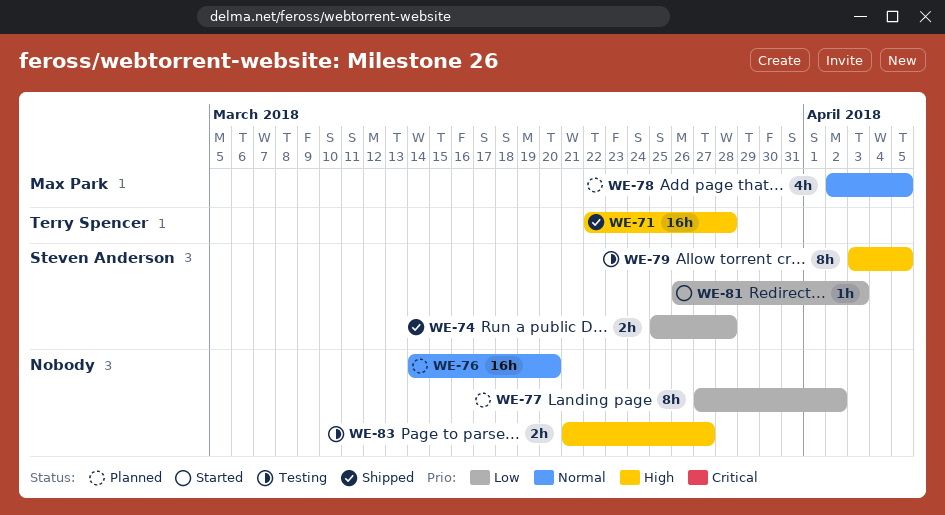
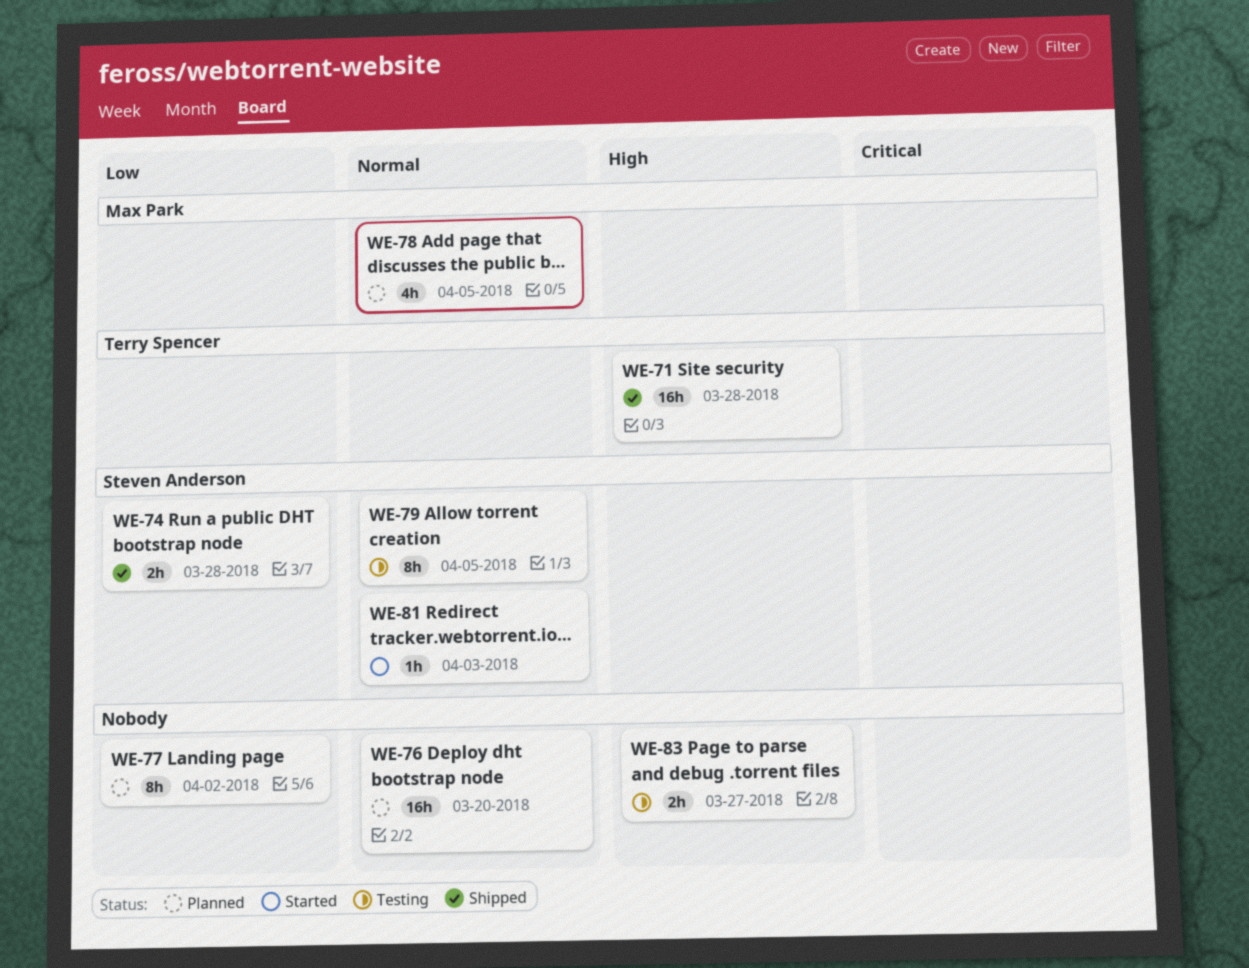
WE-79, priority: High -> Normal
WE-81, priority: Low -> Normal

